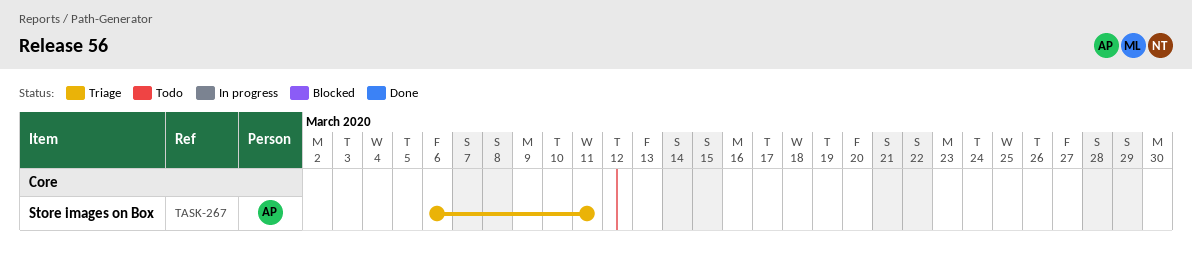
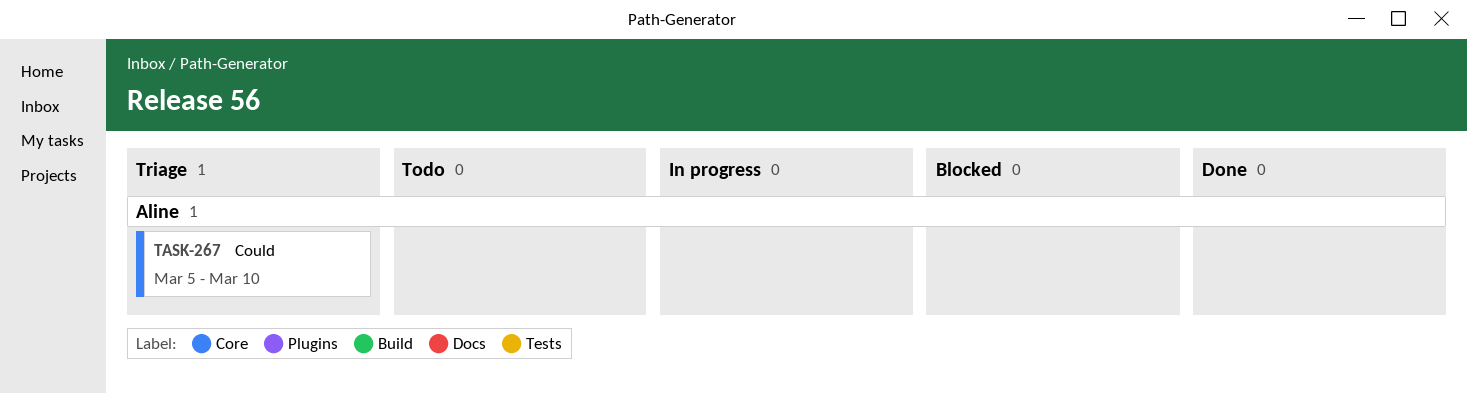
TASK-267, start: Mar 6 -> Mar 5
TASK-267, due: Mar 11 -> Mar 10

